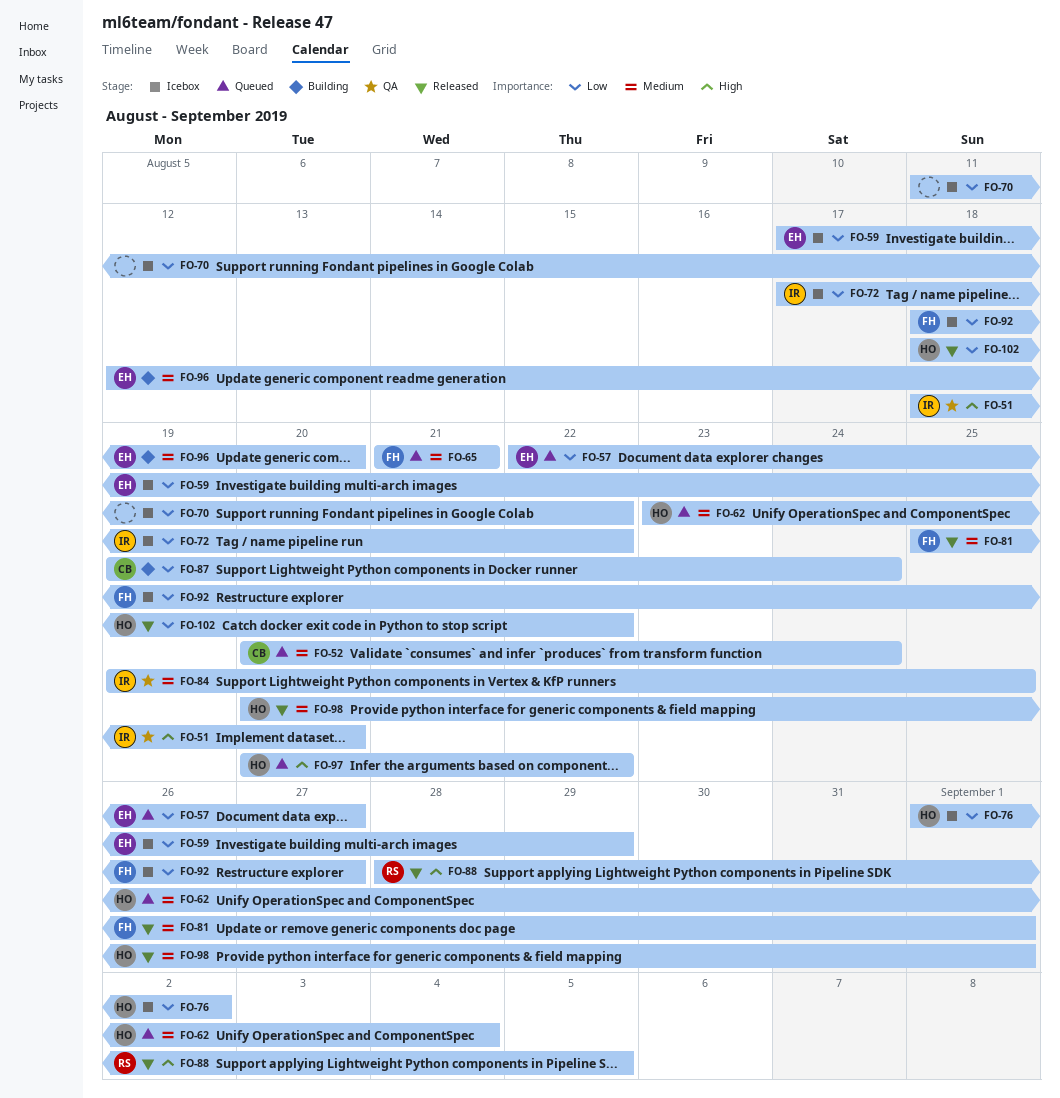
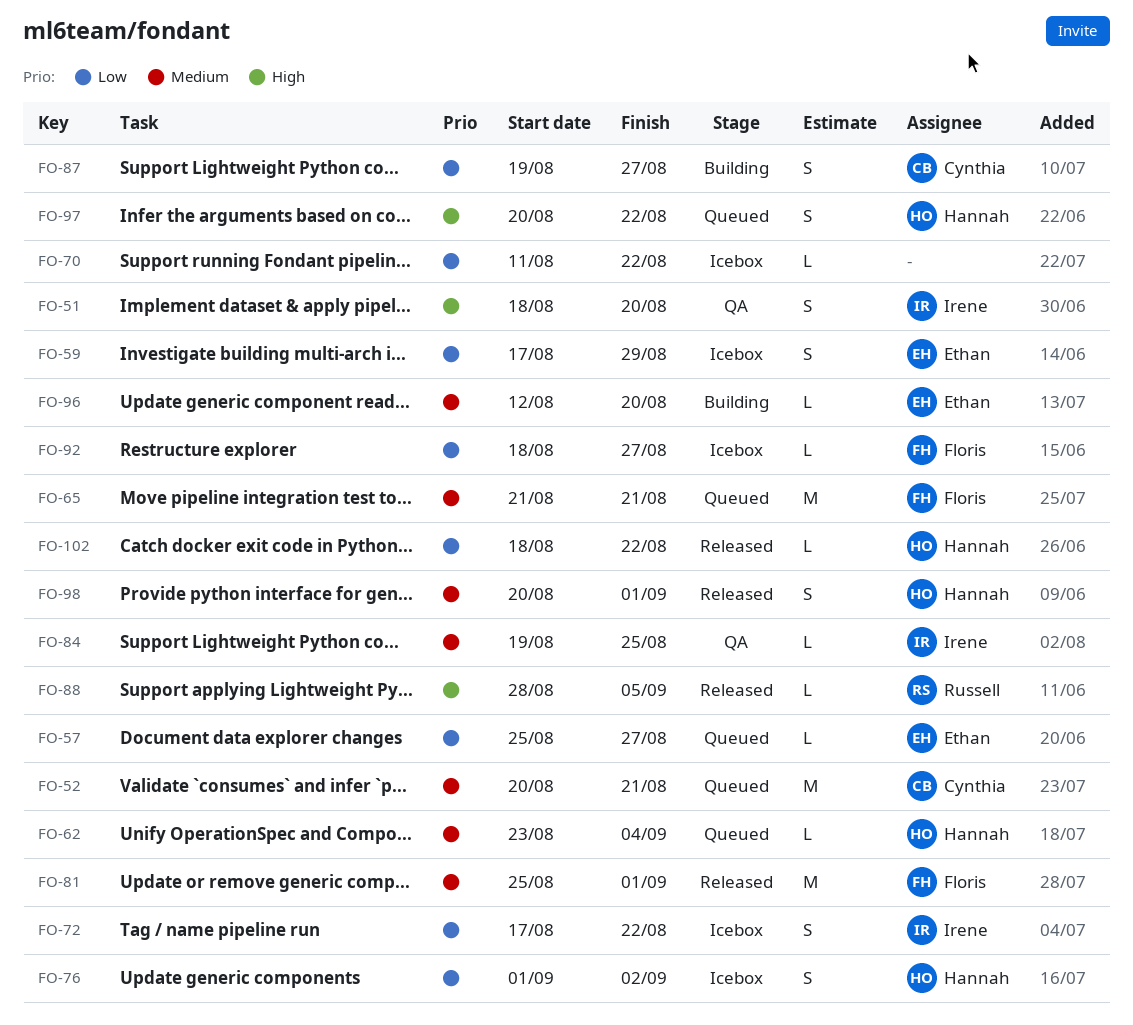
FO-52, due: Aug 24 -> Aug 21
FO-57, start: Aug 22 -> Aug 25
FO-87, due: Aug 24 -> Aug 27

